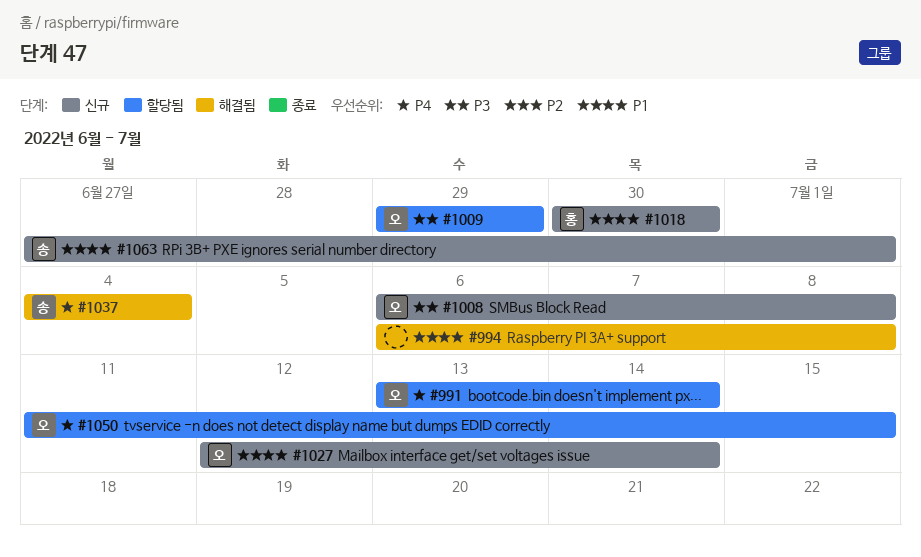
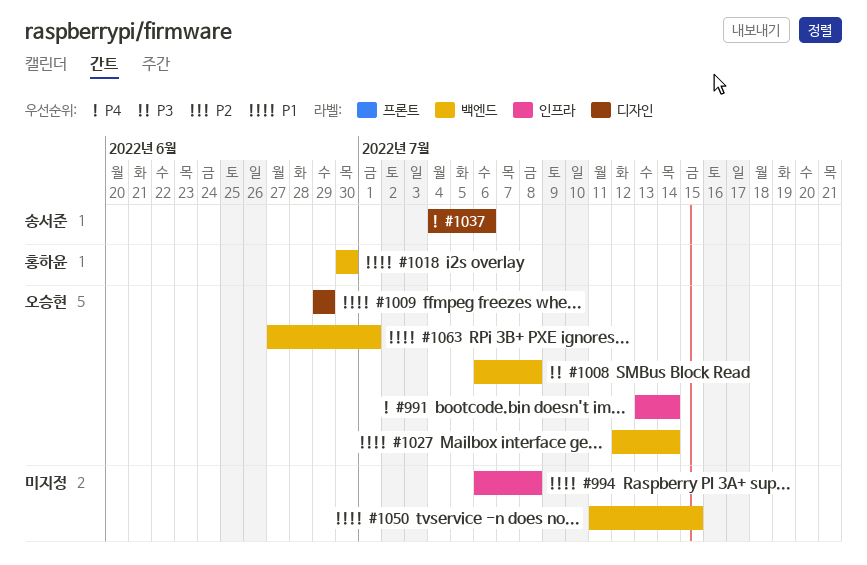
#1009, priority: P3 -> P1
#1037, due: Jul 4 -> Jul 6
#1050, owner: 오승현 -> none
#1050, priority: P4 -> P1
#1063, owner: 송서준 -> 오승현

